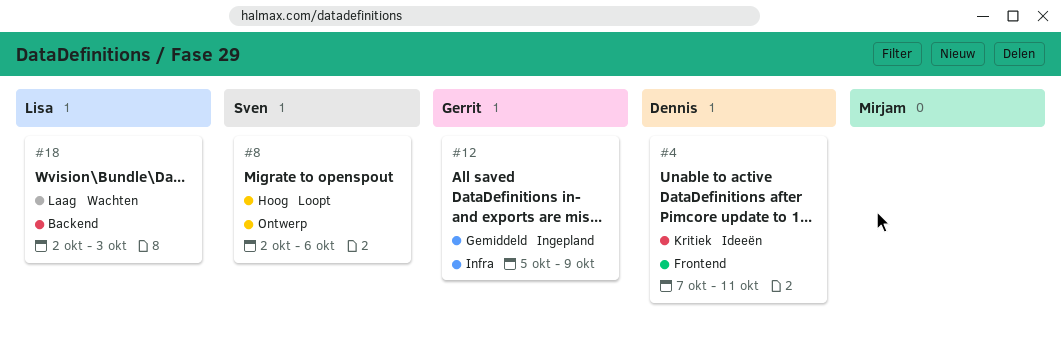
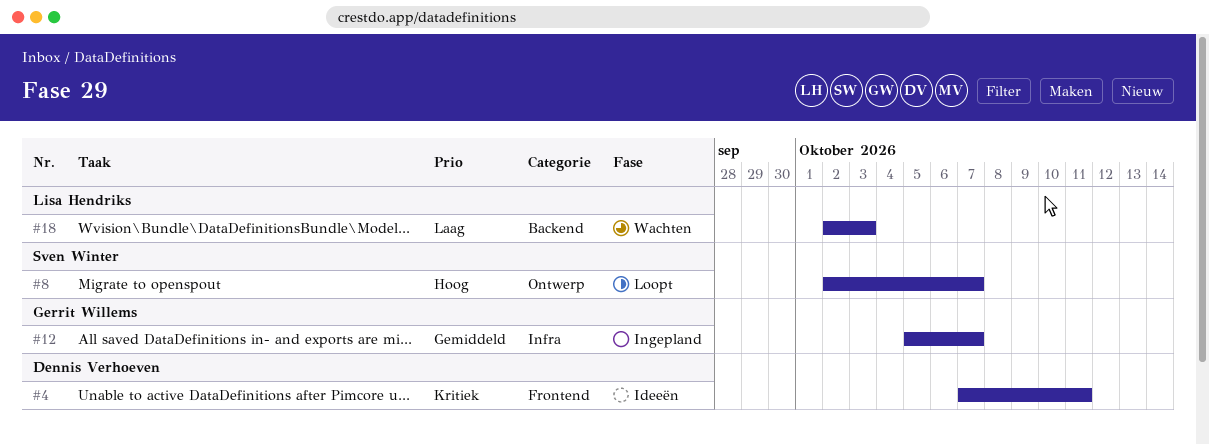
#8, due: Oct 6 -> Oct 7
#12, due: Oct 9 -> Oct 7

